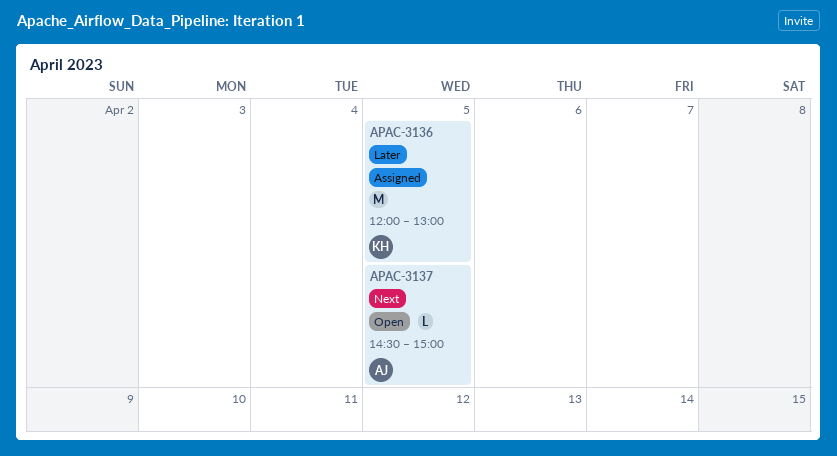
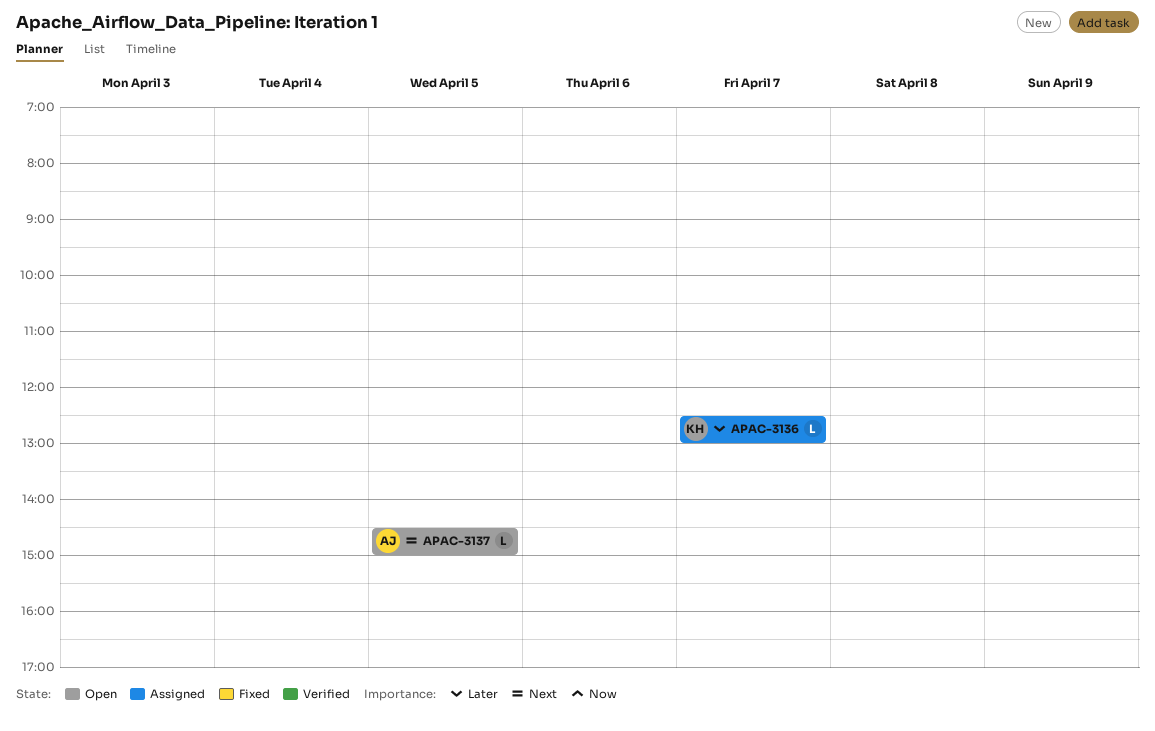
APAC-3136, estimate: M -> L
APAC-3136, day: Apr 5 -> Apr 7
APAC-3136, begins: 12:00 -> 12:30

